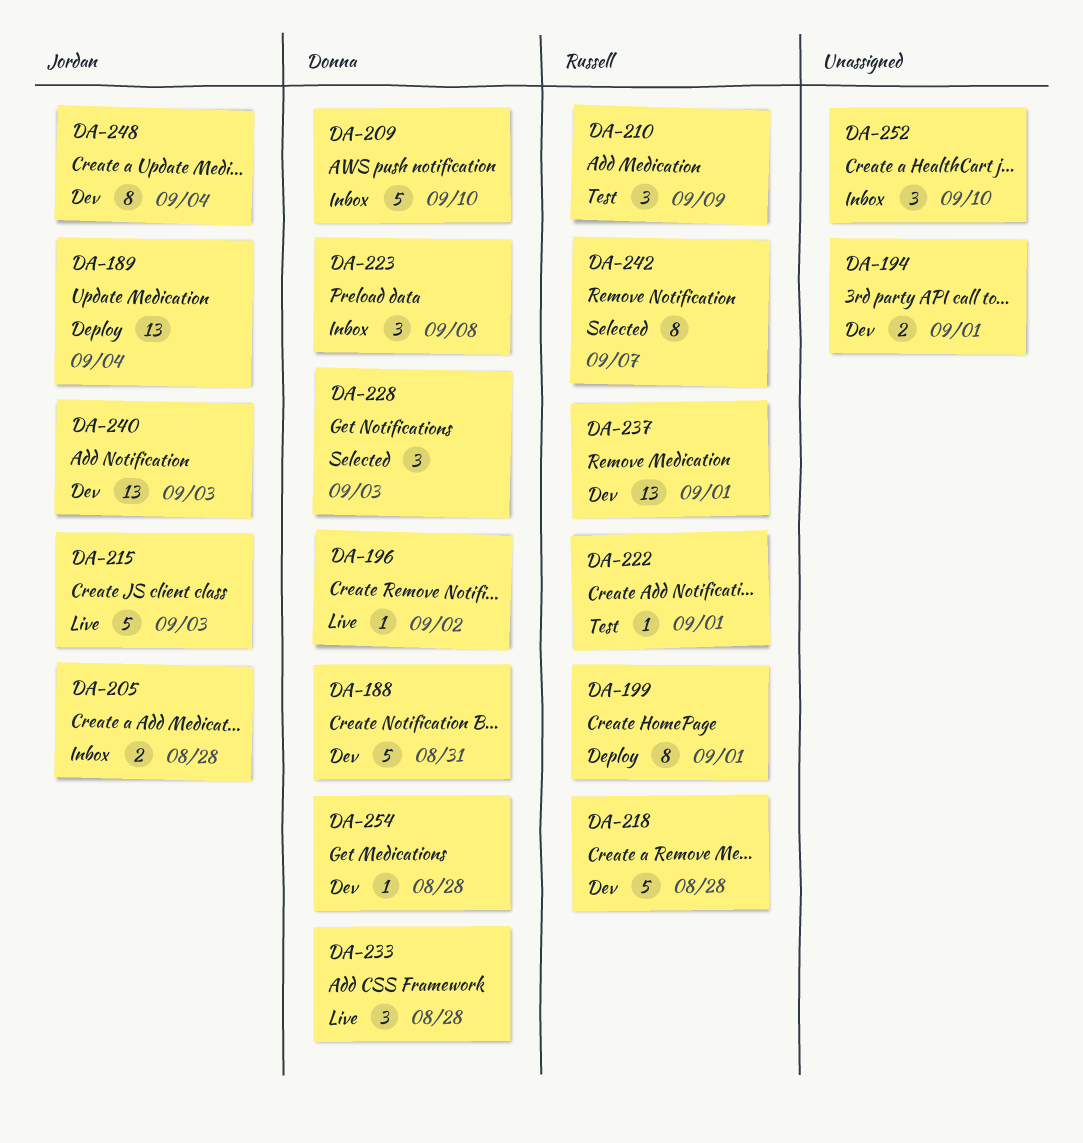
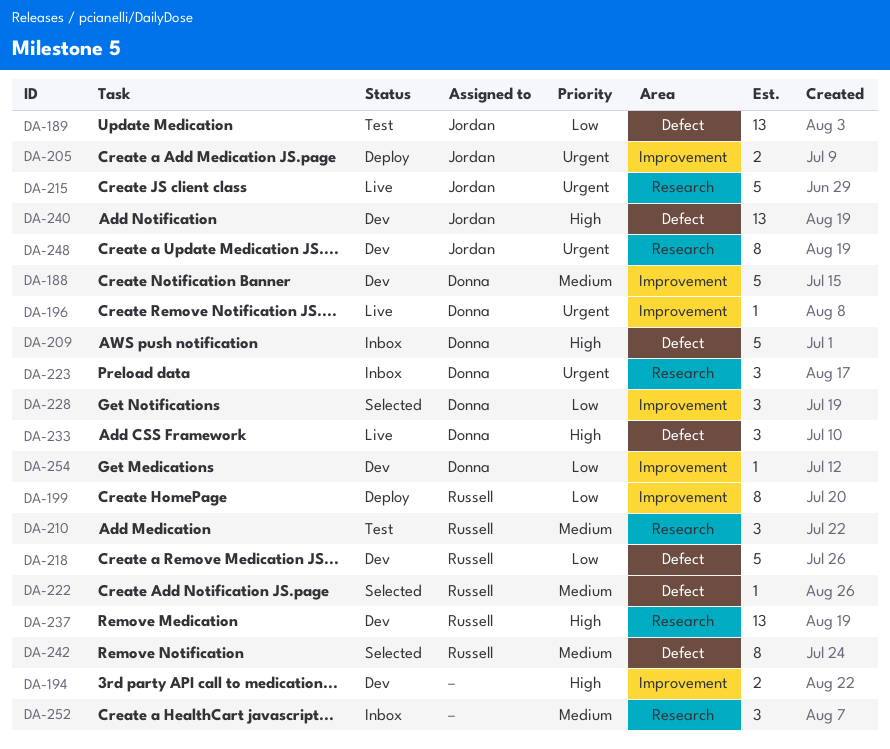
DA-189, status: Deploy -> Test
DA-205, status: Inbox -> Deploy
DA-222, status: Test -> Selected

